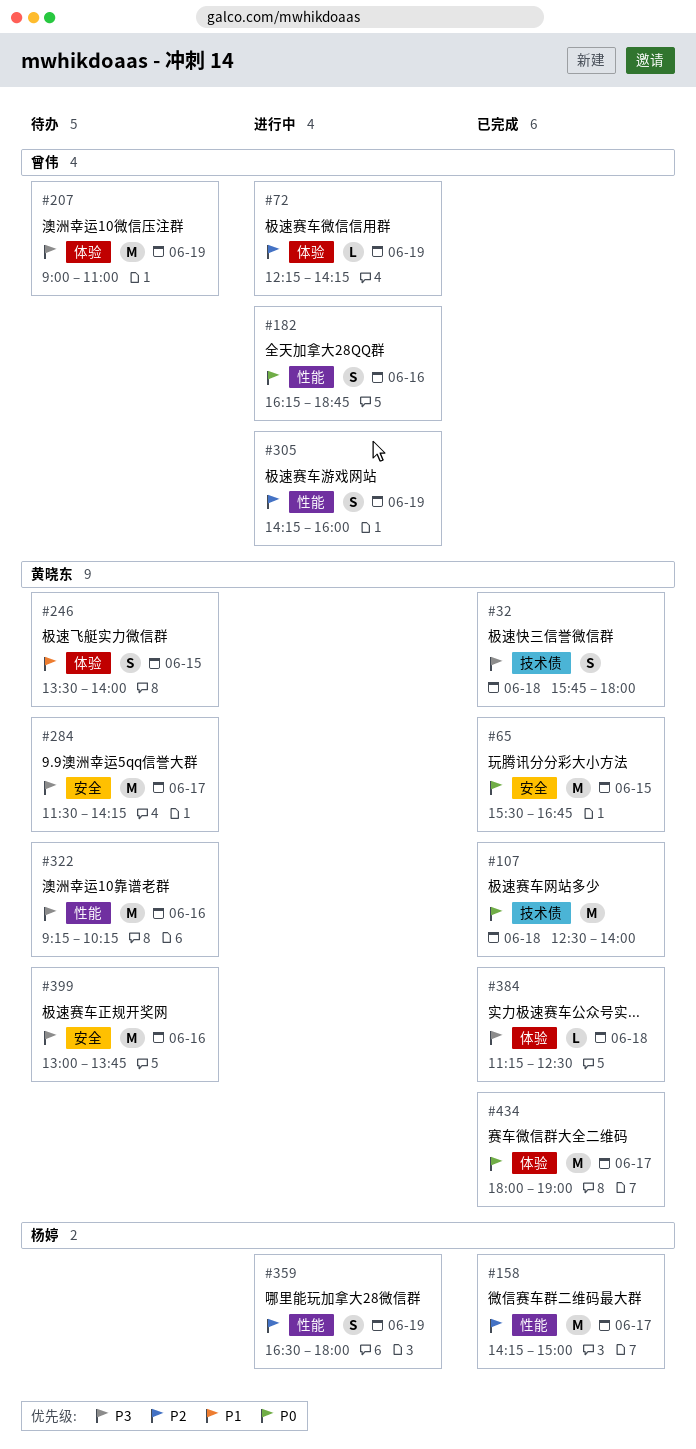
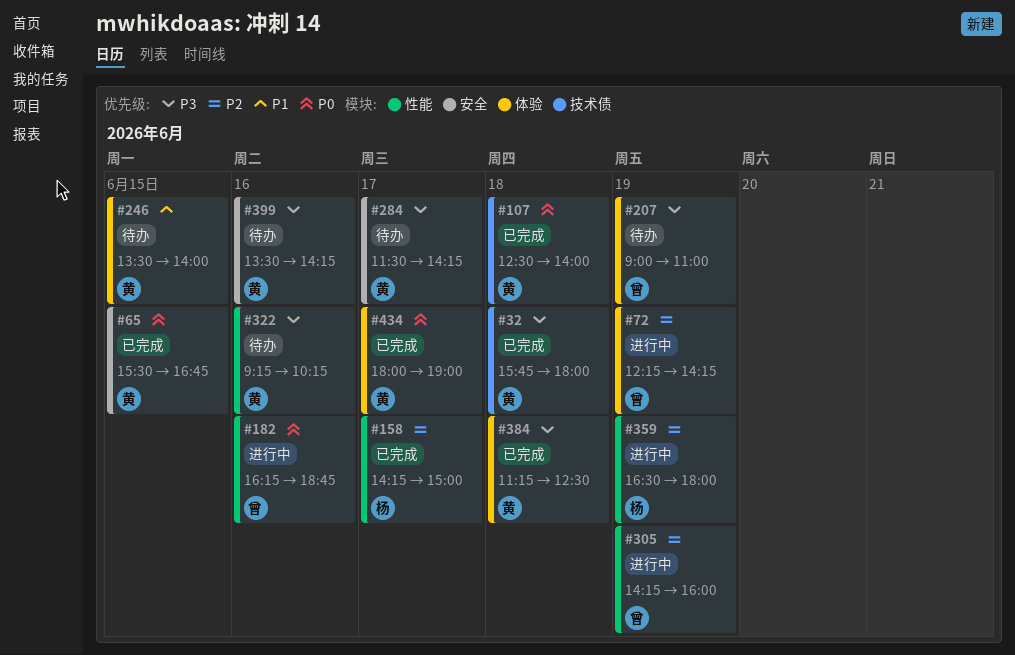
#399, begins: 13:00 -> 13:30
#399, ends: 13:45 -> 14:15

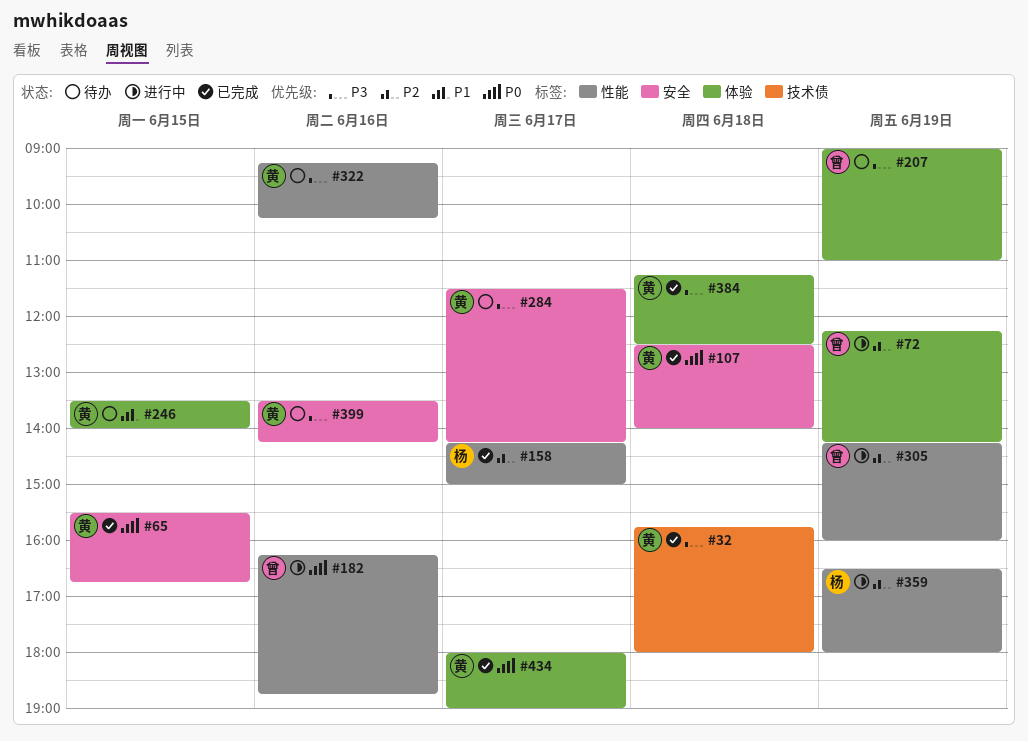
#107, label: 技术债 -> 安全

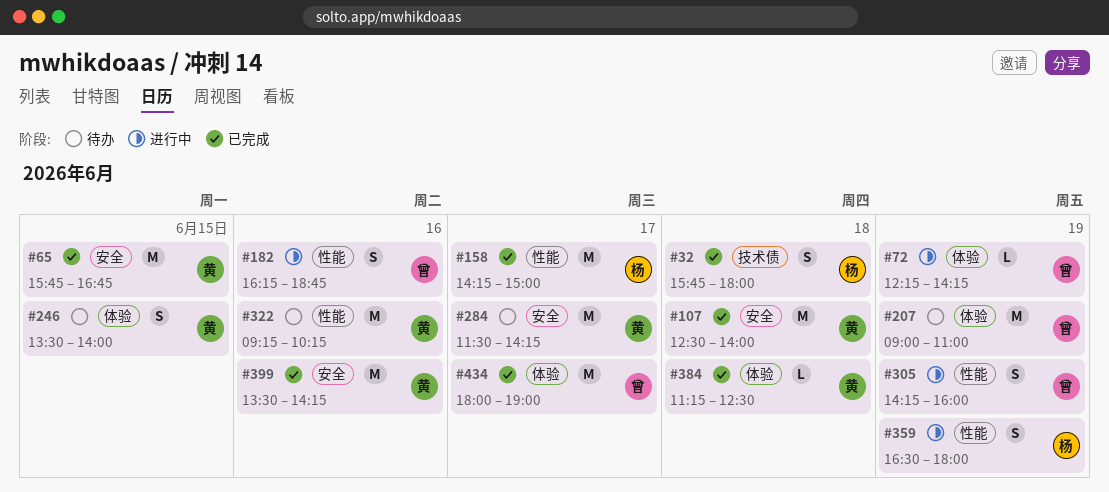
#32, owner: 黄 -> 杨
#65, begins: 15:30 -> 15:45
#399, status: 待办 -> 已完成
#434, owner: 黄 -> 曾

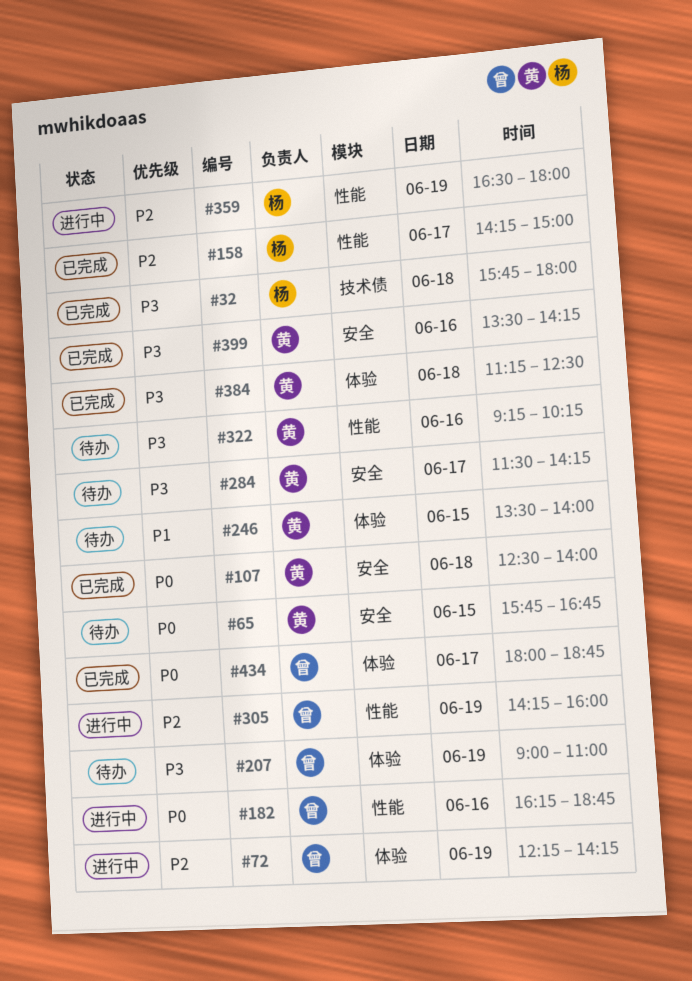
#65, status: 已完成 -> 待办
#434, ends: 19:00 -> 18:45

